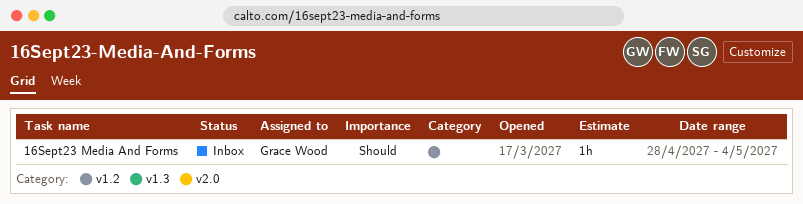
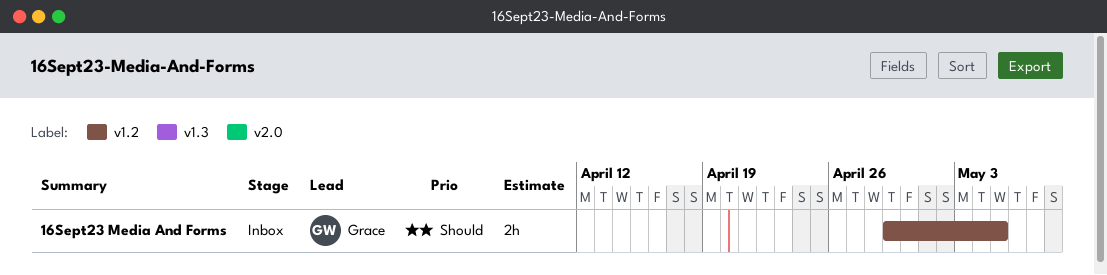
16Sept23 Media And Forms, estimate: 1h -> 2h
16Sept23 Media And Forms, start: Apr 28 -> Apr 29
16Sept23 Media And Forms, due: May 4 -> May 5

